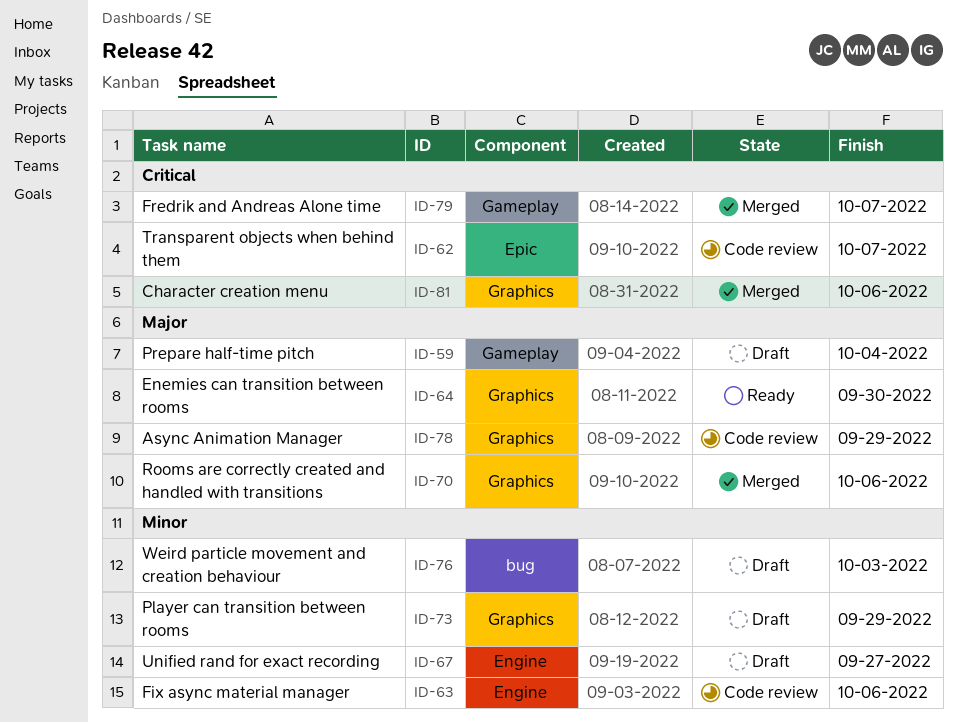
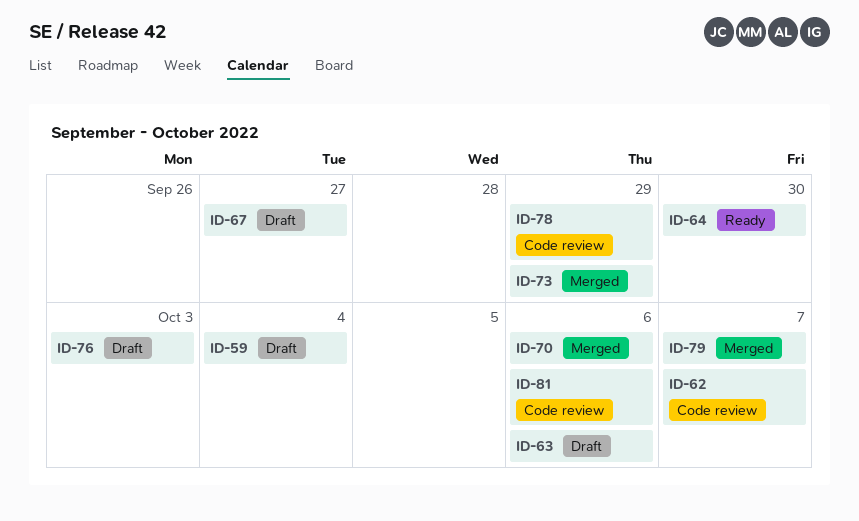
ID-63, status: Code review -> Draft
ID-73, status: Draft -> Merged
ID-81, status: Merged -> Code review

